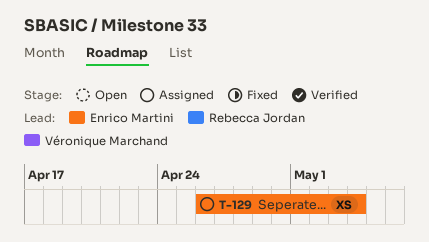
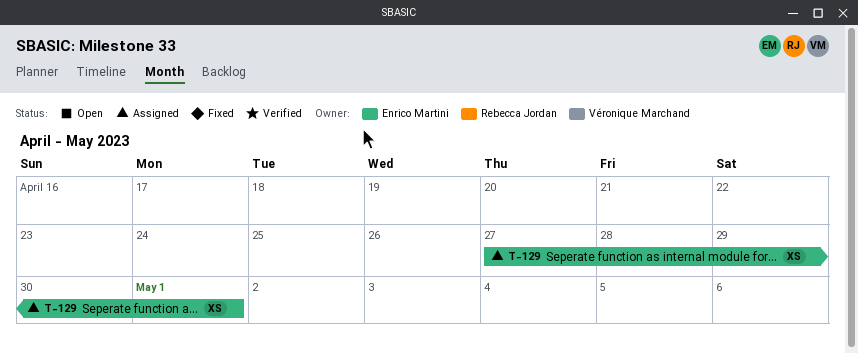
T-129, start: Apr 26 -> Apr 27
T-129, due: May 4 -> May 1

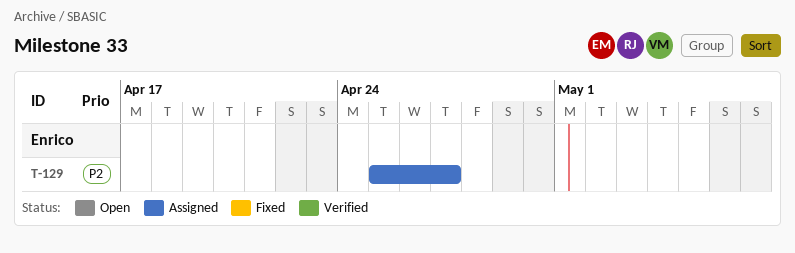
T-129, start: Apr 27 -> Apr 25
T-129, due: May 1 -> Apr 27

